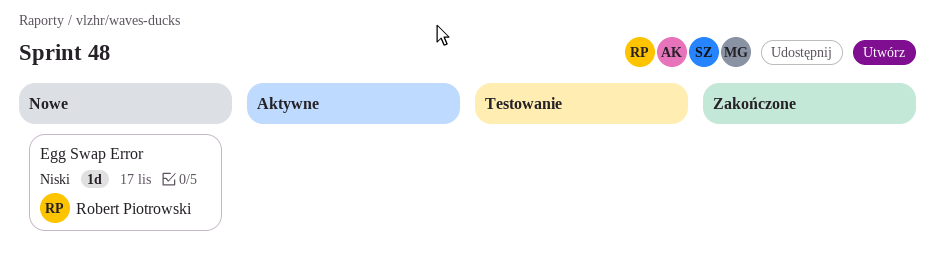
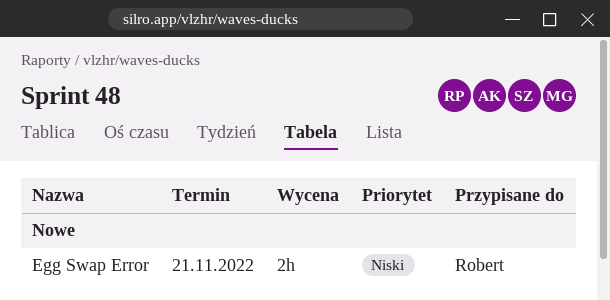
Egg Swap Error, estimate: 1d -> 2h
Egg Swap Error, due: Nov 17 -> Nov 21

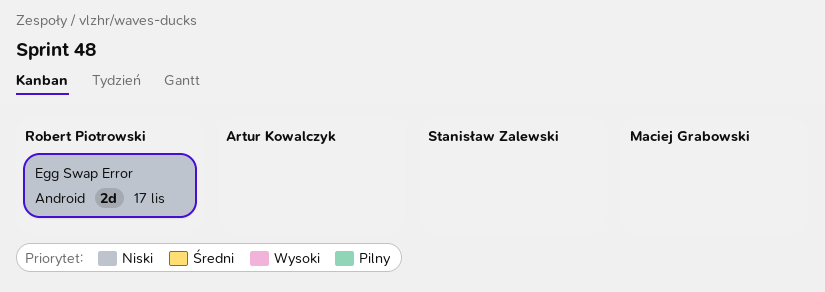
Egg Swap Error, estimate: 2h -> 2d
Egg Swap Error, due: Nov 21 -> Nov 17

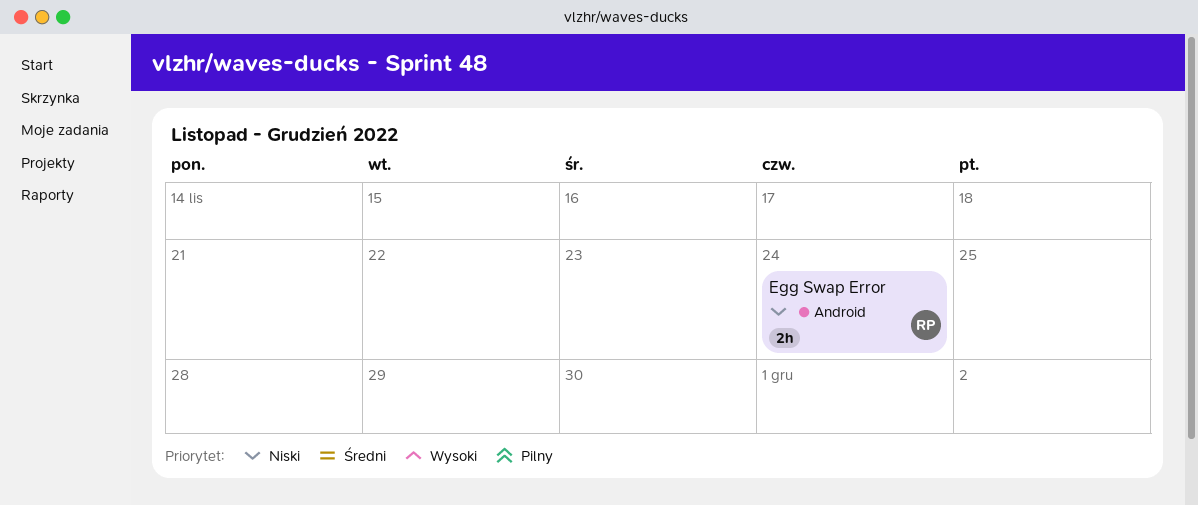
Egg Swap Error, estimate: 2d -> 2h
Egg Swap Error, due: Nov 17 -> Nov 24

